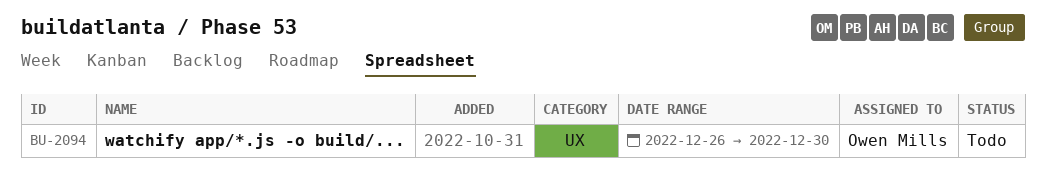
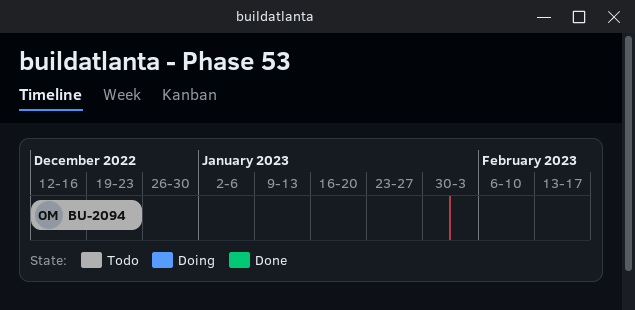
BU-2094, start: Dec 26 -> Dec 12
BU-2094, due: Dec 30 -> Dec 23

